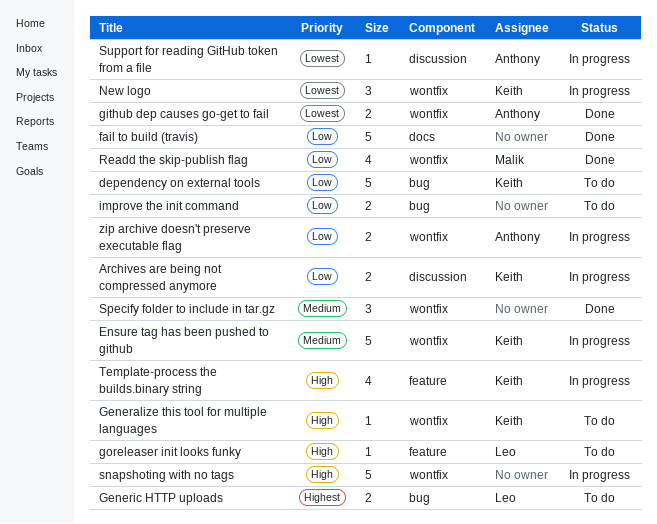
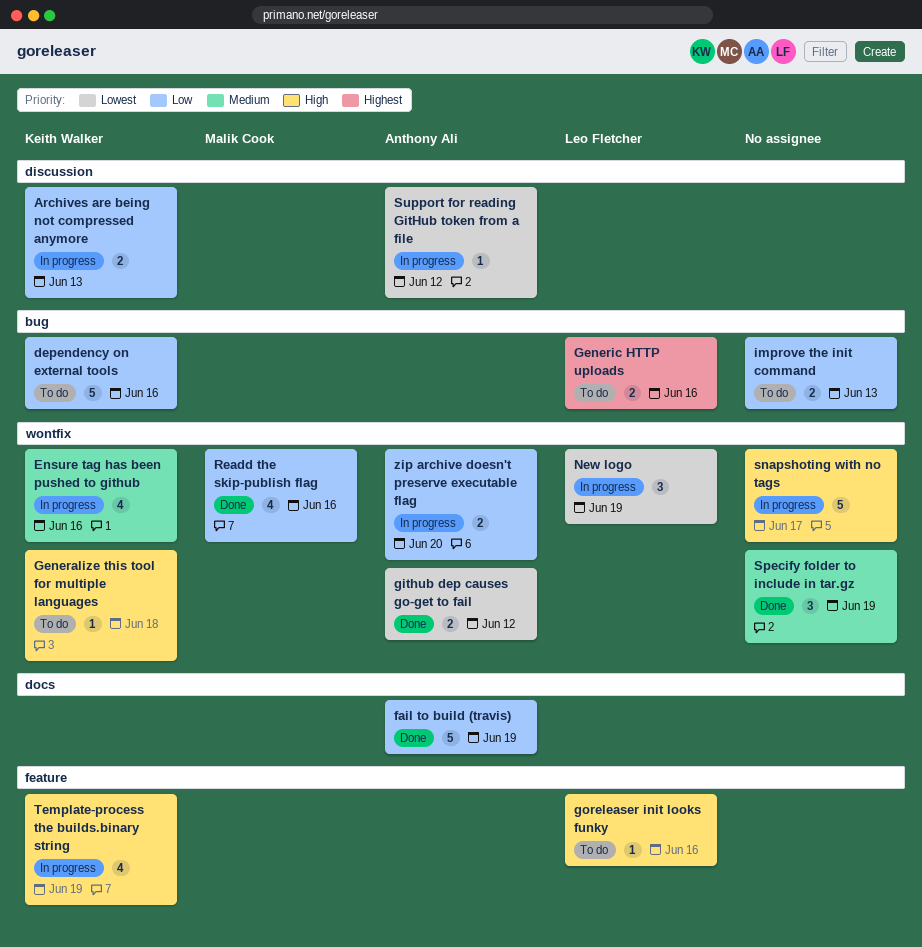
Ensure tag has been pushed to github, estimate: 5 -> 4
fail to build (travis), owner: none -> Anthony Ali
New logo, owner: Keith Walker -> Leo Fletcher

